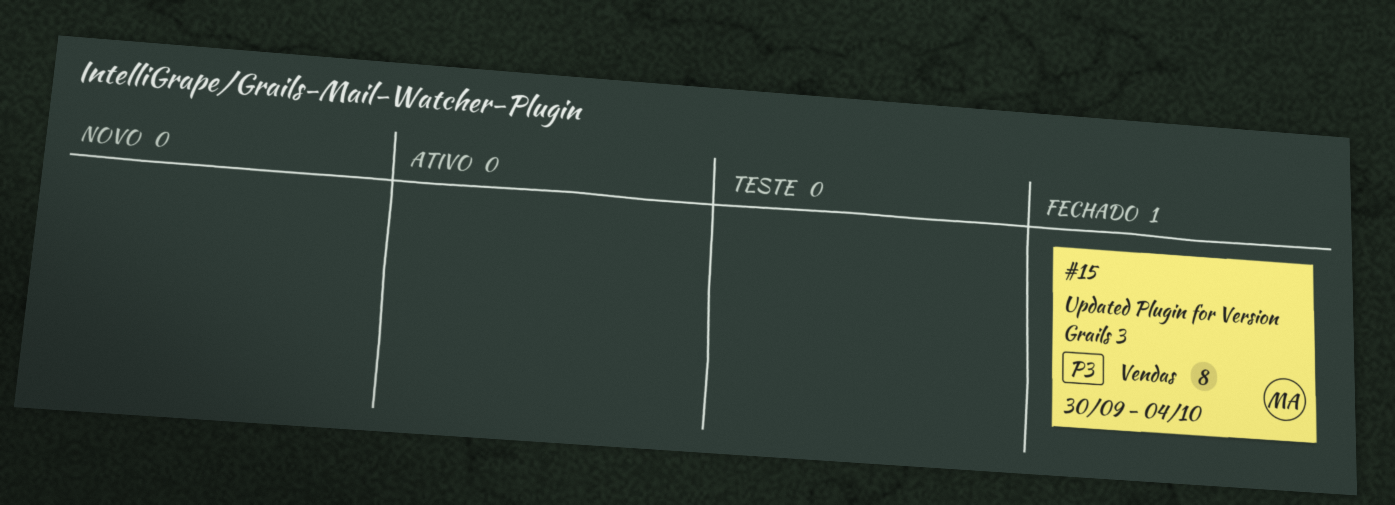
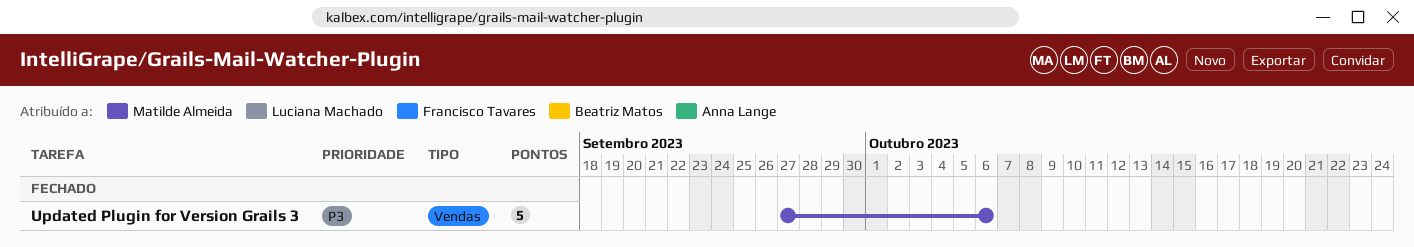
Updated Plugin for Version Grails 3, estimate: 8 -> 5
Updated Plugin for Version Grails 3, start: Sep 30 -> Sep 27
Updated Plugin for Version Grails 3, due: Oct 4 -> Oct 6

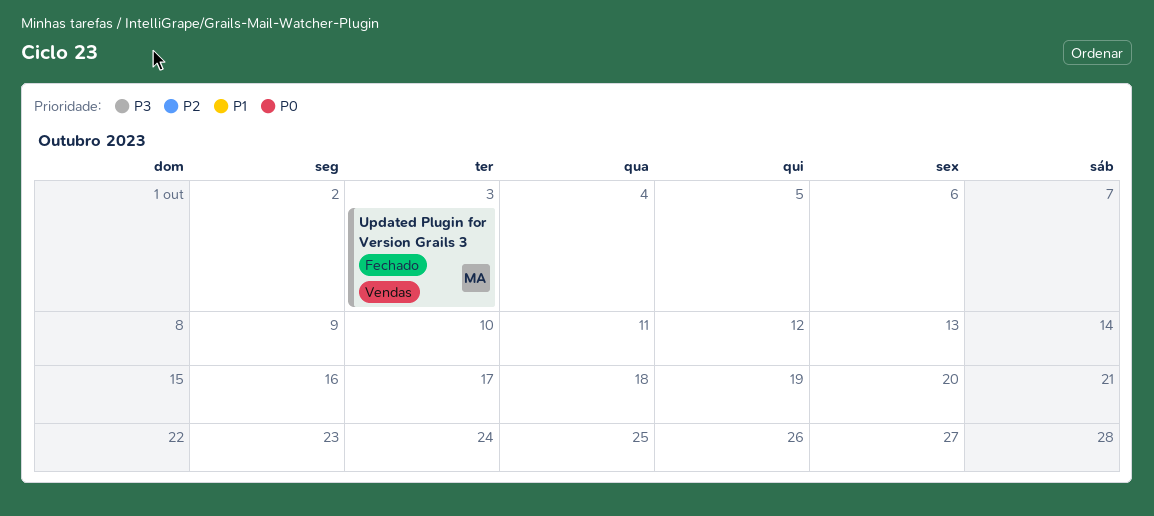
Updated Plugin for Version Grails 3, due: Oct 6 -> Oct 3

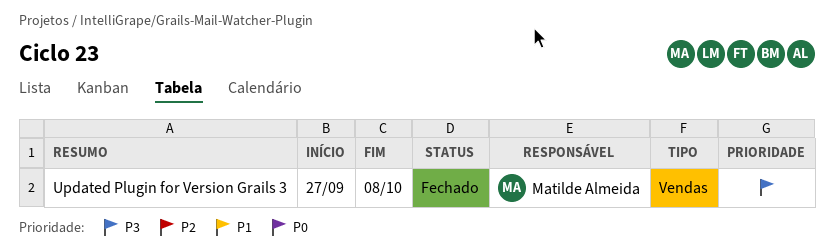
Updated Plugin for Version Grails 3, due: Oct 3 -> Oct 8

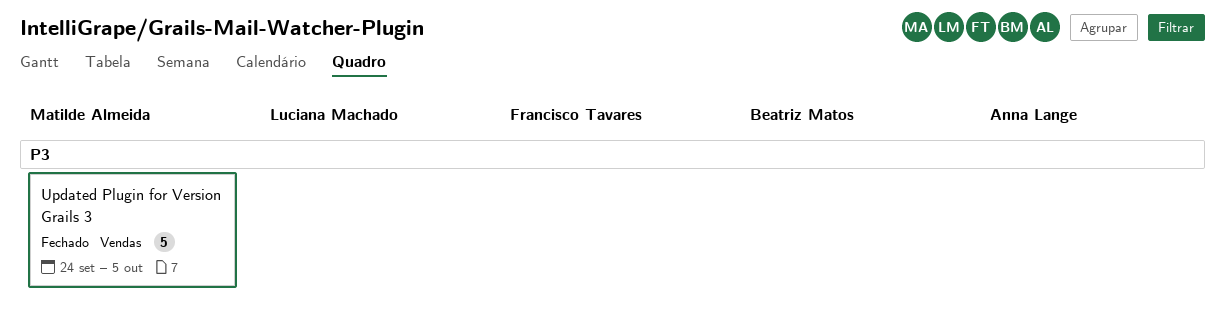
Updated Plugin for Version Grails 3, start: Sep 27 -> Sep 24
Updated Plugin for Version Grails 3, due: Oct 8 -> Oct 5

